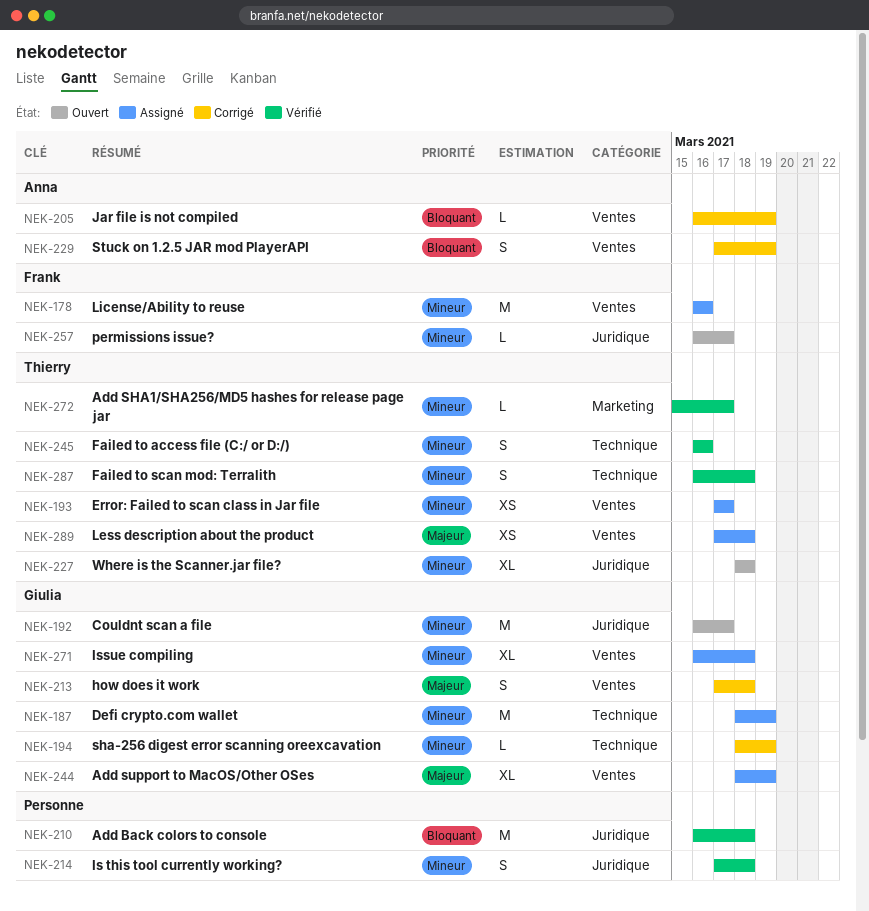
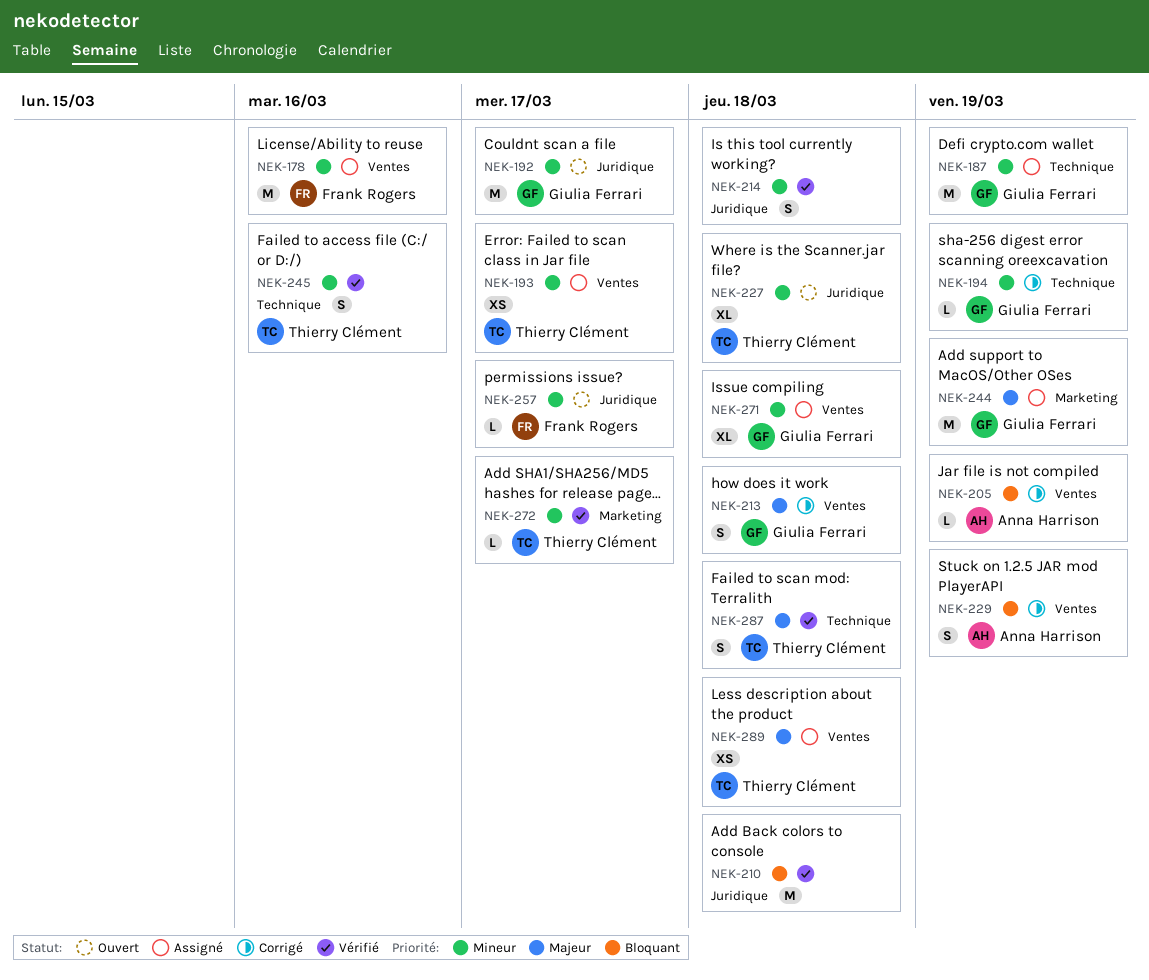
NEK-244, label: Ventes -> Marketing
NEK-244, estimate: XL -> M
NEK-287, priority: Mineur -> Majeur

